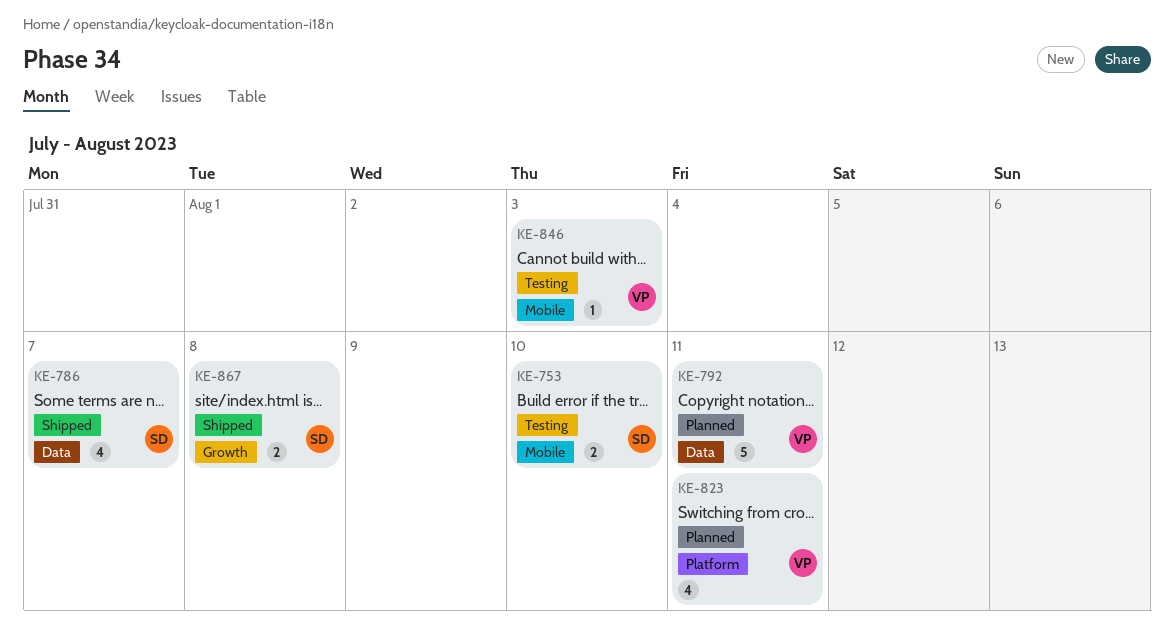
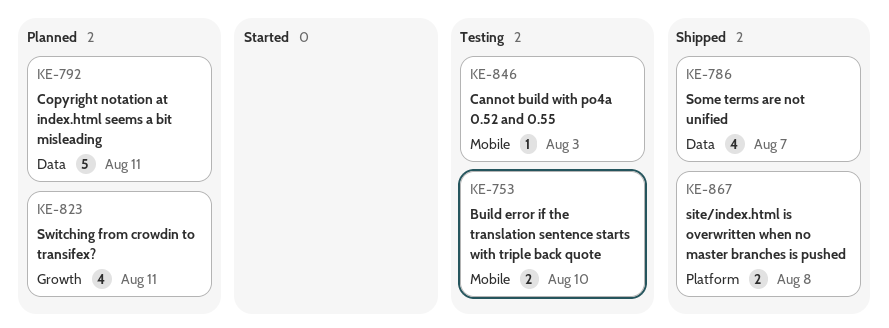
KE-823, label: Platform -> Growth
KE-867, label: Growth -> Platform

